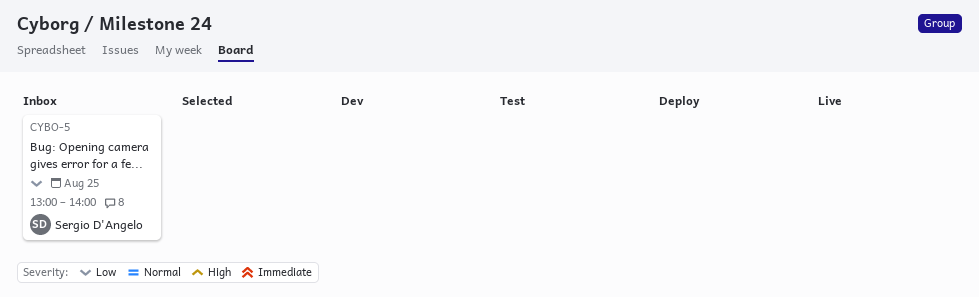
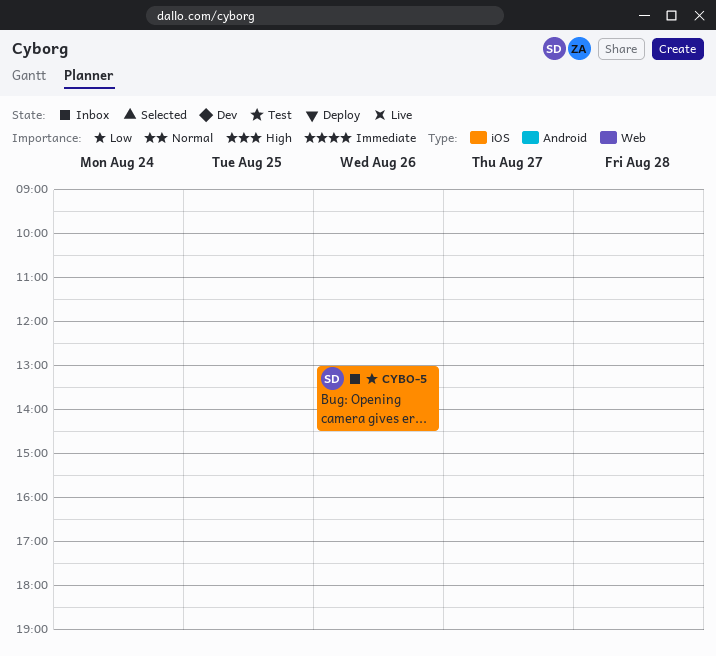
CYBO-5, day: Aug 25 -> Aug 26
CYBO-5, ends: 14:00 -> 14:30

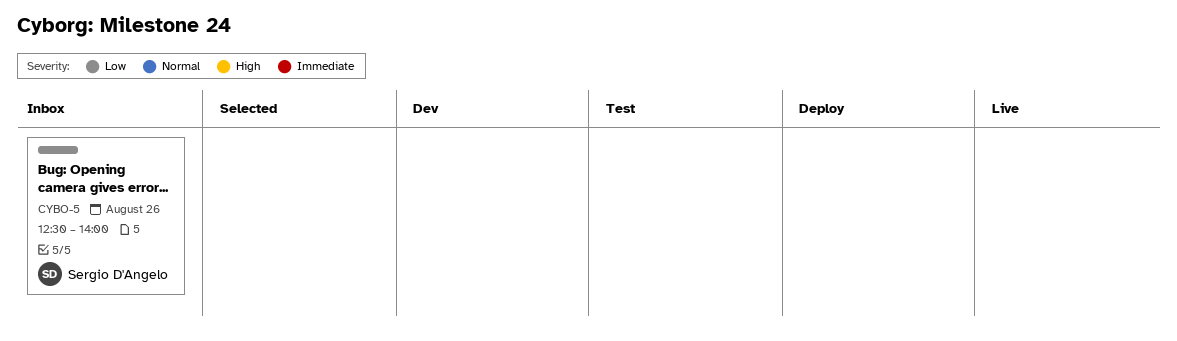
CYBO-5, begins: 13:00 -> 12:30
CYBO-5, ends: 14:30 -> 14:00

